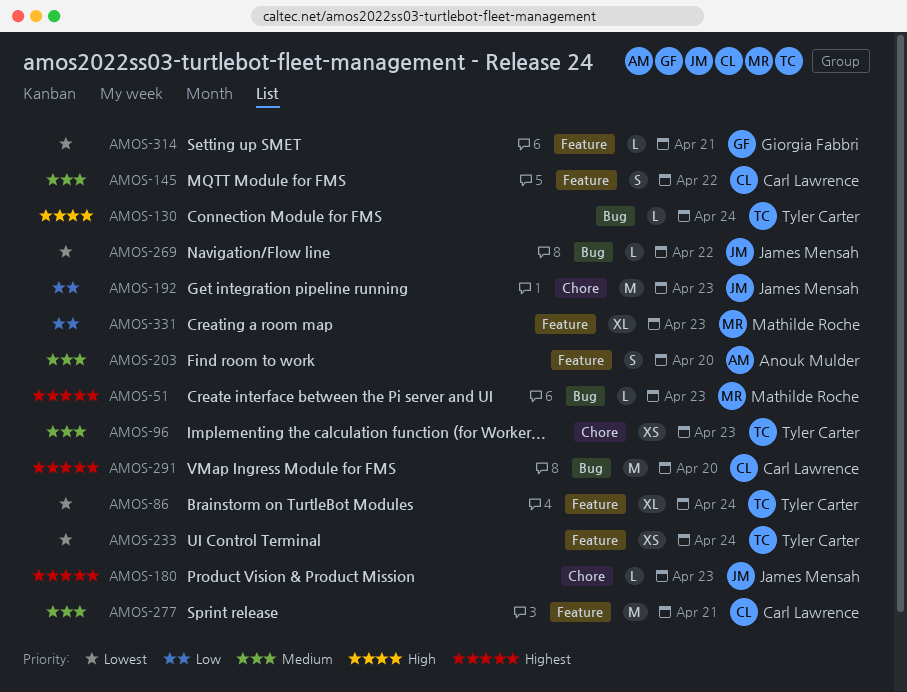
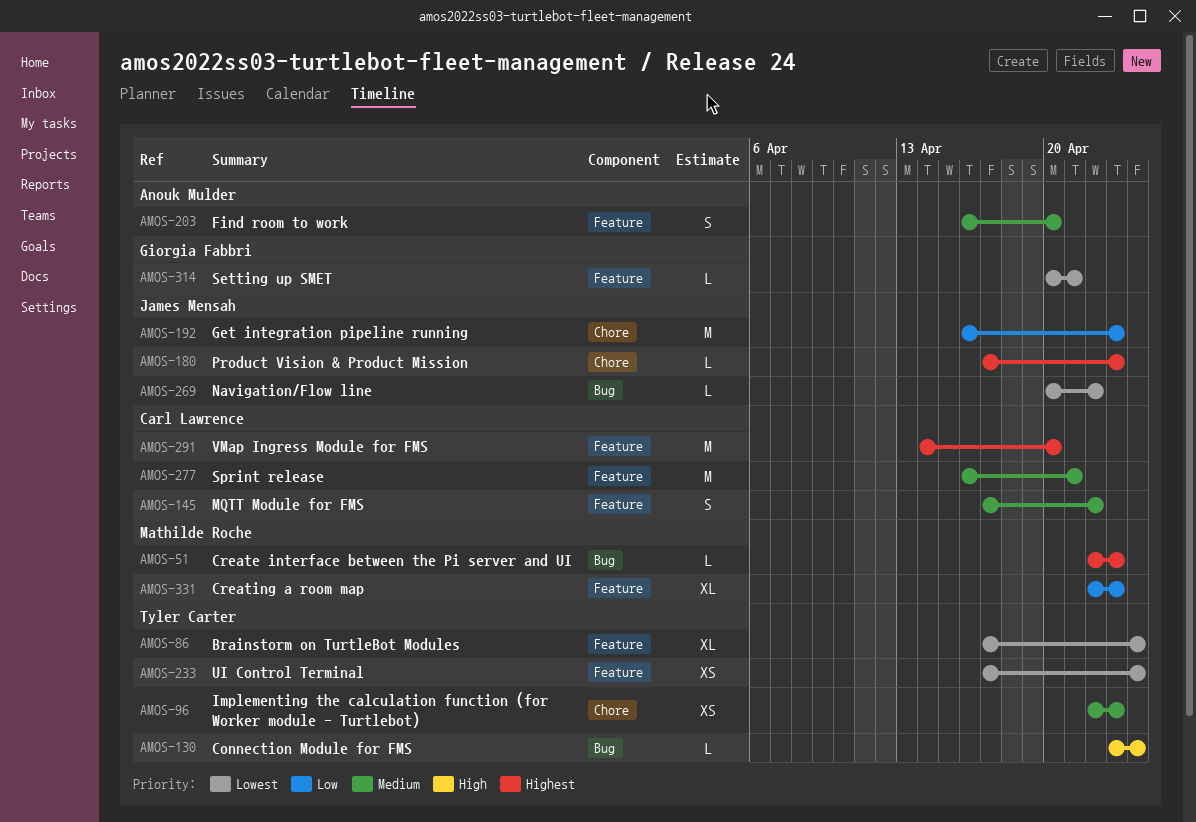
AMOS-291, label: Bug -> Feature

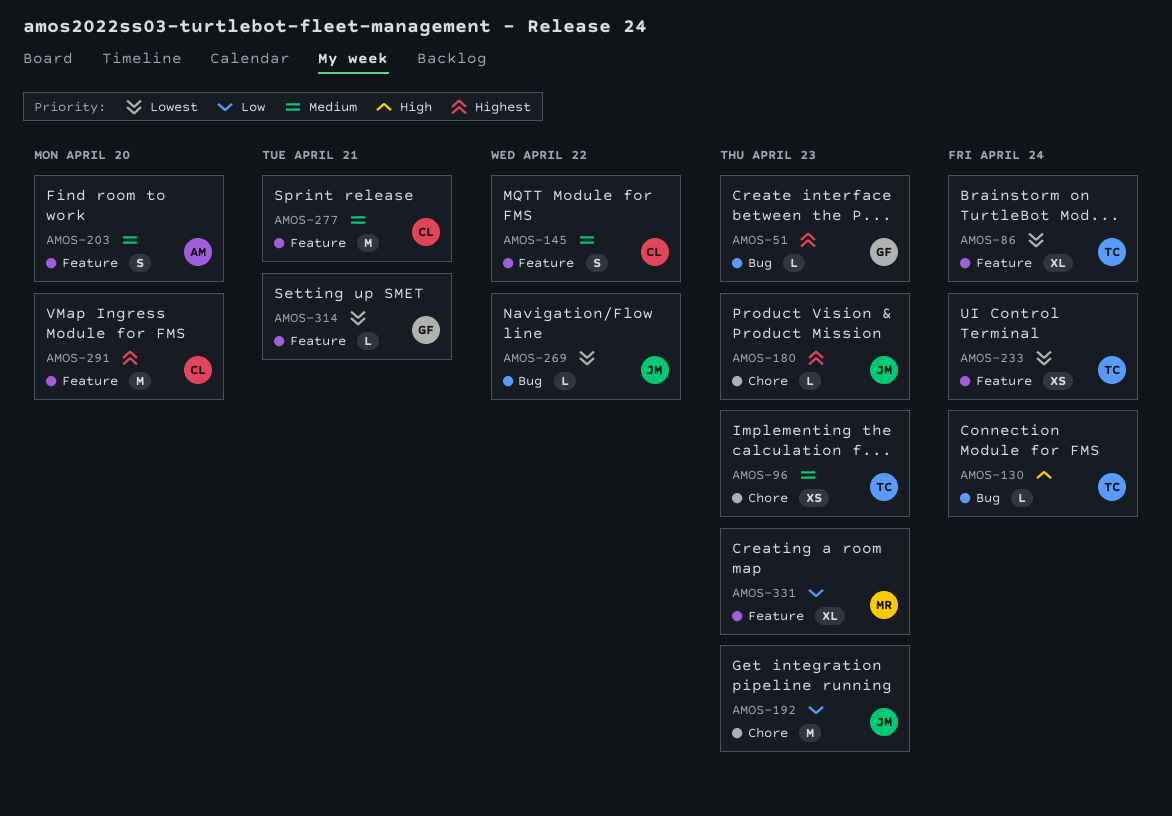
AMOS-51, owner: Mathilde Roche -> Giorgia Fabbri

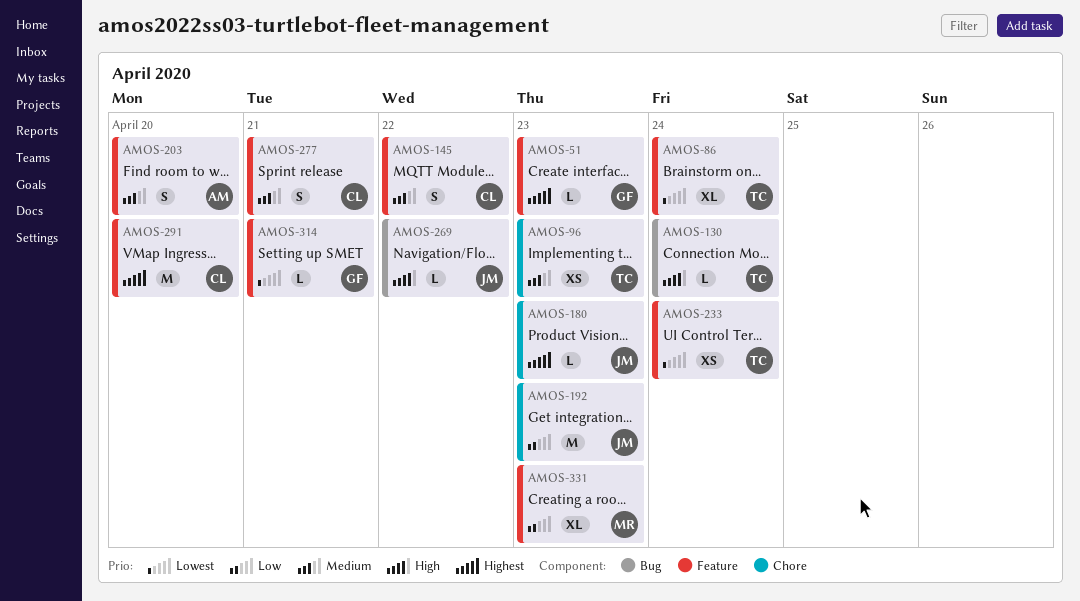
AMOS-51, label: Bug -> Feature
AMOS-269, priority: Lowest -> High
AMOS-277, estimate: M -> S

